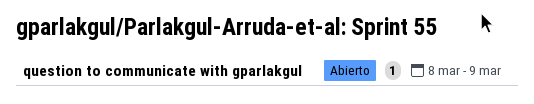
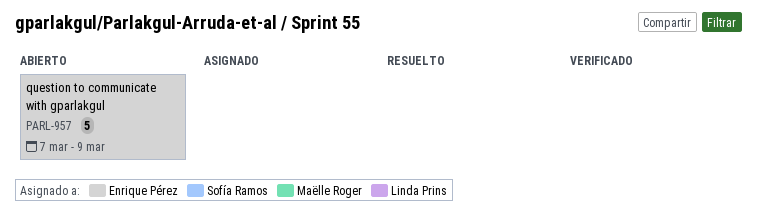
question to communicate with gparlakgul, estimate: 1 -> 5
question to communicate with gparlakgul, start: Mar 8 -> Mar 7

